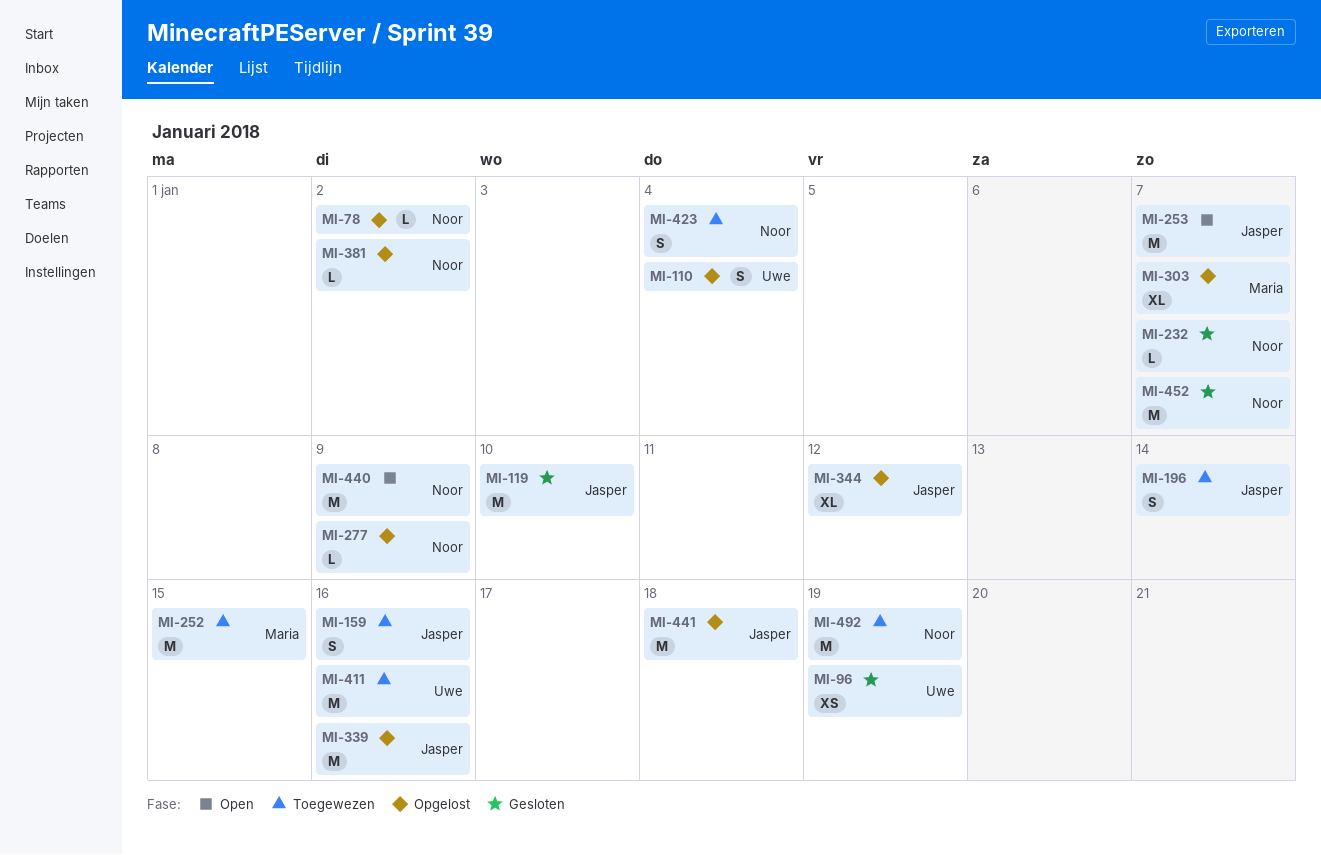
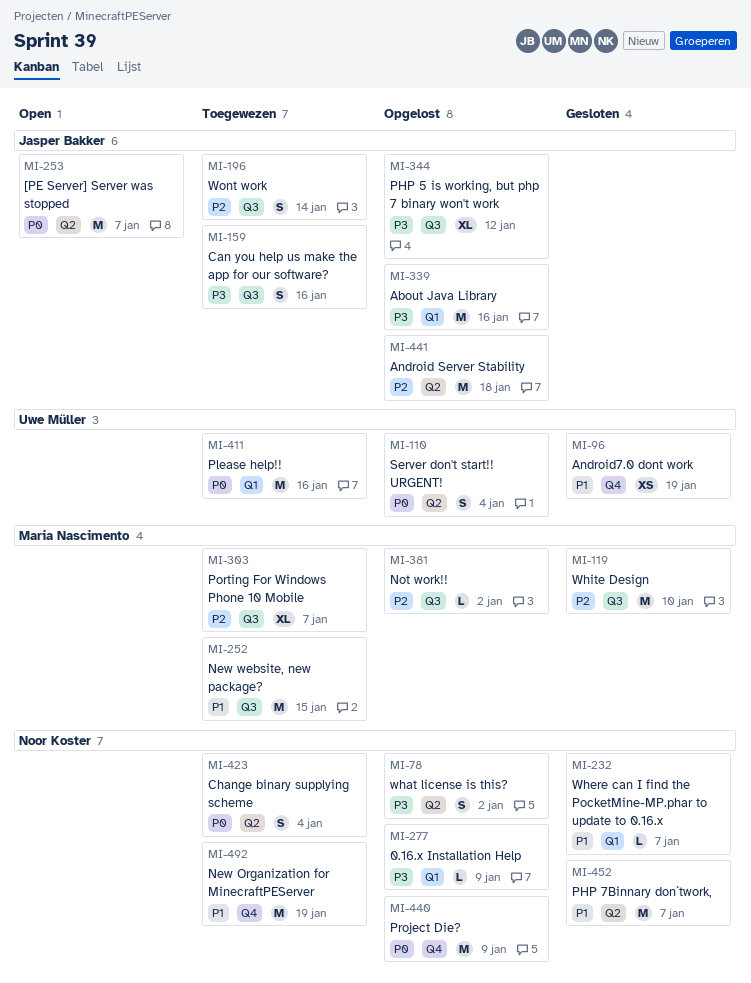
MI-78, estimate: L -> S
MI-119, owner: Jasper Bakker -> Maria Nascimento
MI-303, status: Opgelost -> Toegewezen
MI-381, owner: Noor Koster -> Maria Nascimento
MI-440, status: Open -> Opgelost

